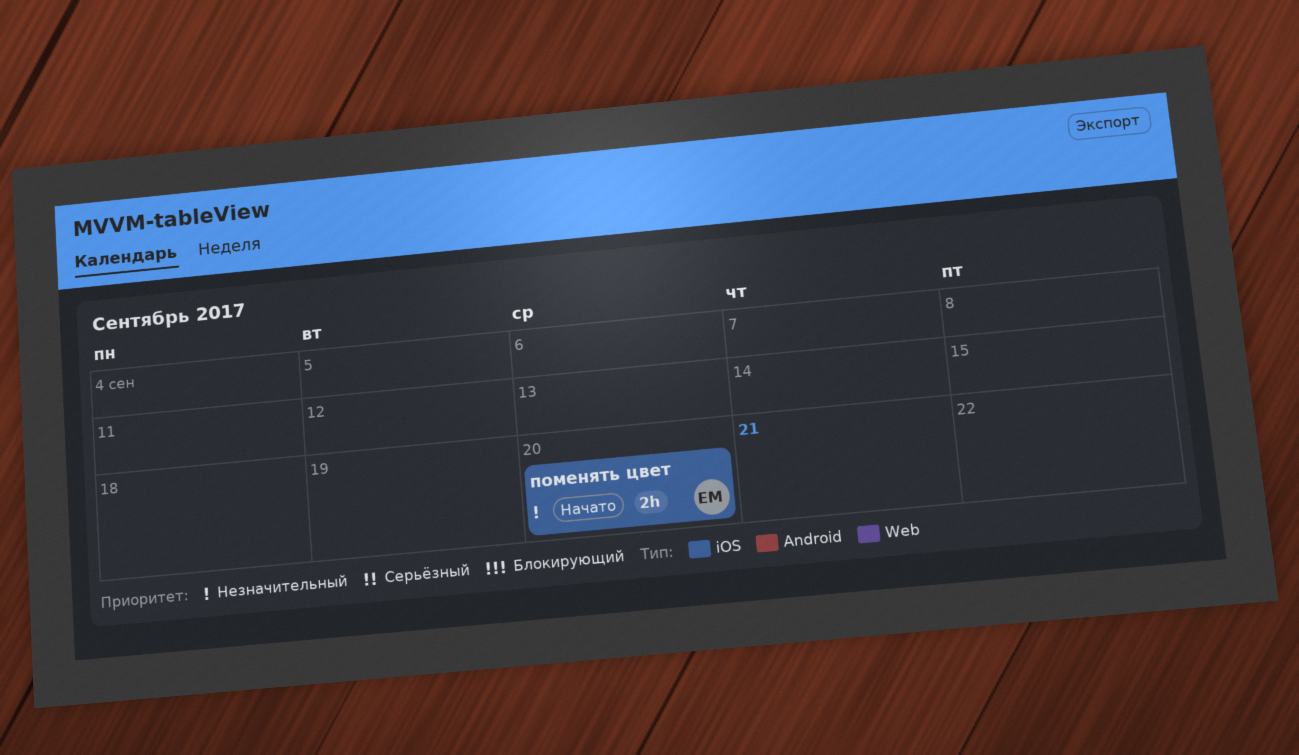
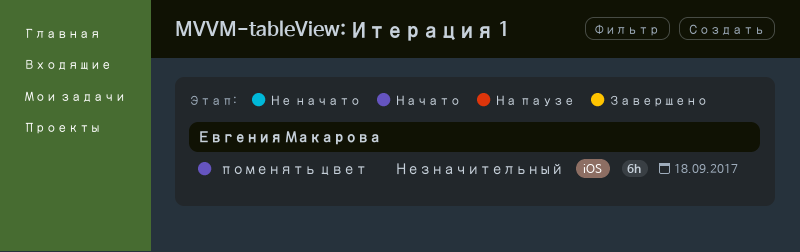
поменять цвет, estimate: 2h -> 6h
поменять цвет, due: Sep 20 -> Sep 18

